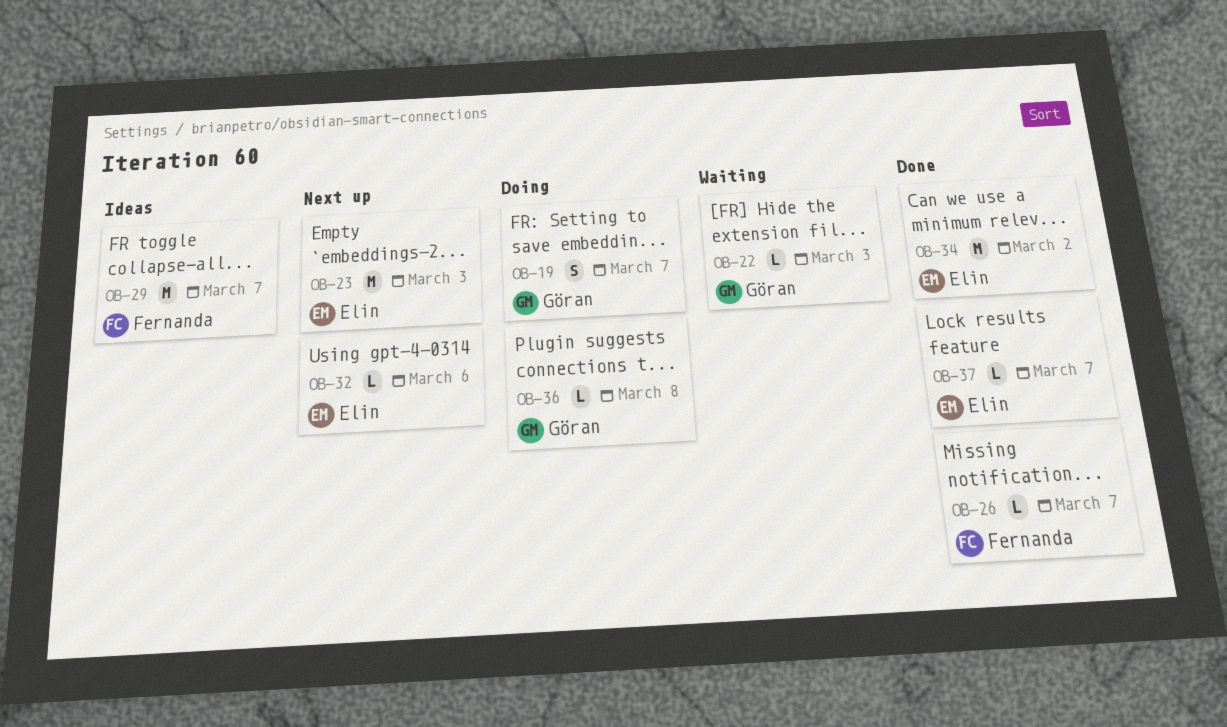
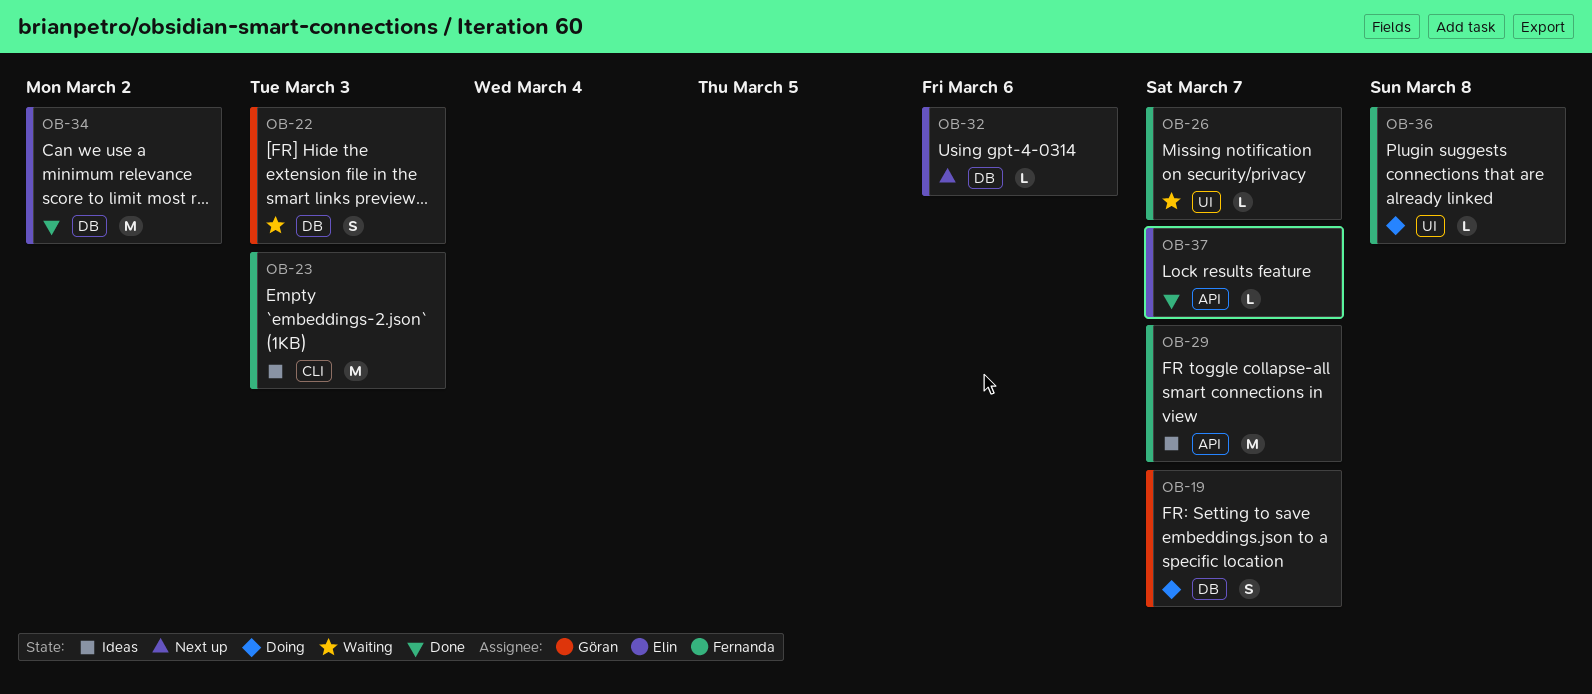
OB-22, estimate: L -> S
OB-23, status: Next up -> Ideas
OB-23, owner: Elin -> Fernanda
OB-26, status: Done -> Waiting
OB-36, owner: Göran -> Fernanda

